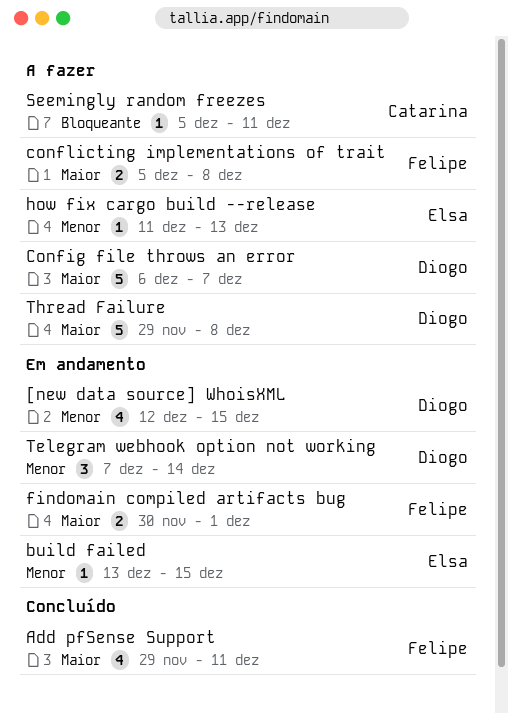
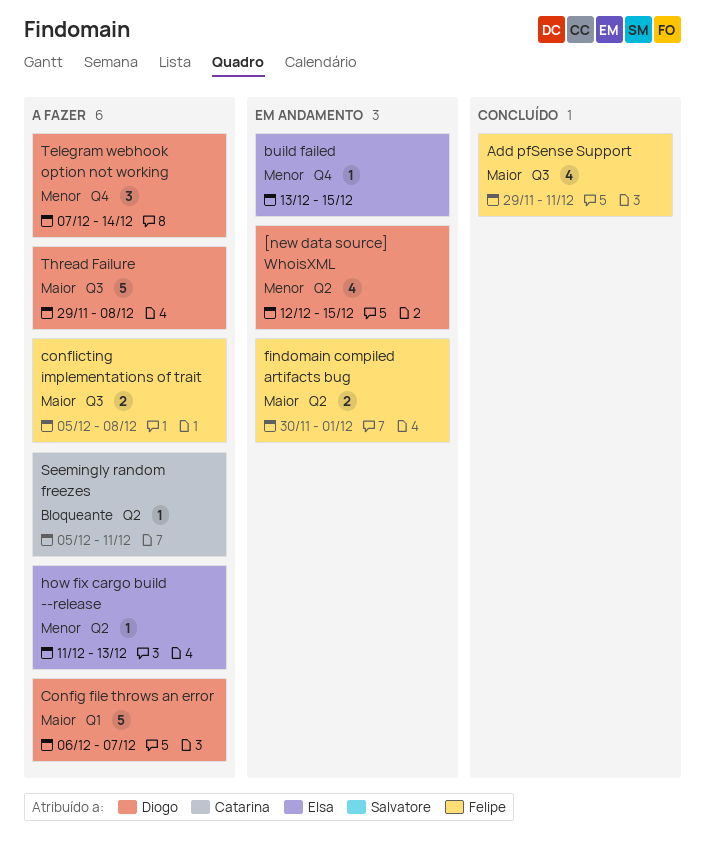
Telegram webhook option not working, status: Em andamento -> A fazer

